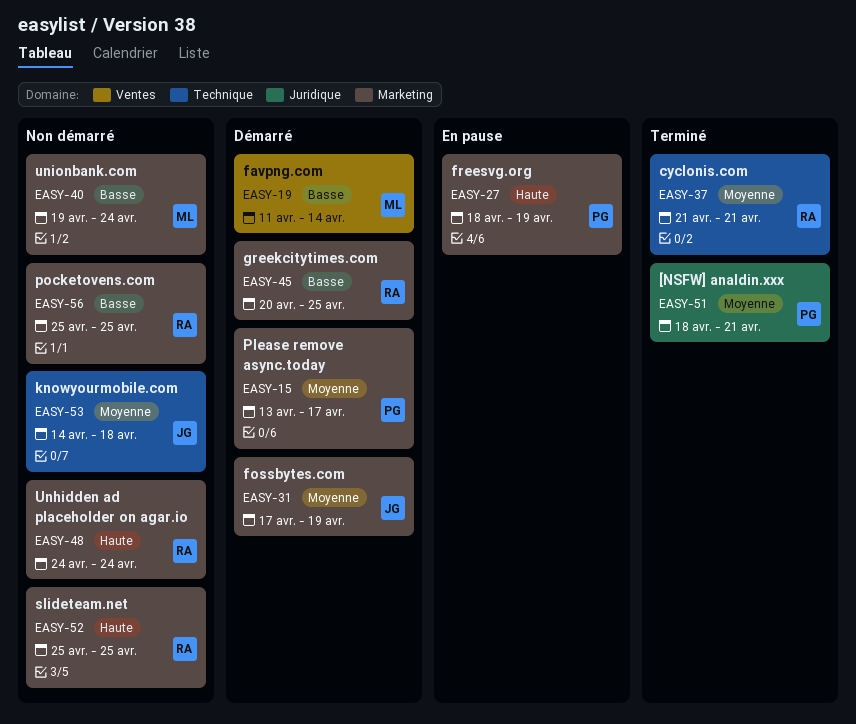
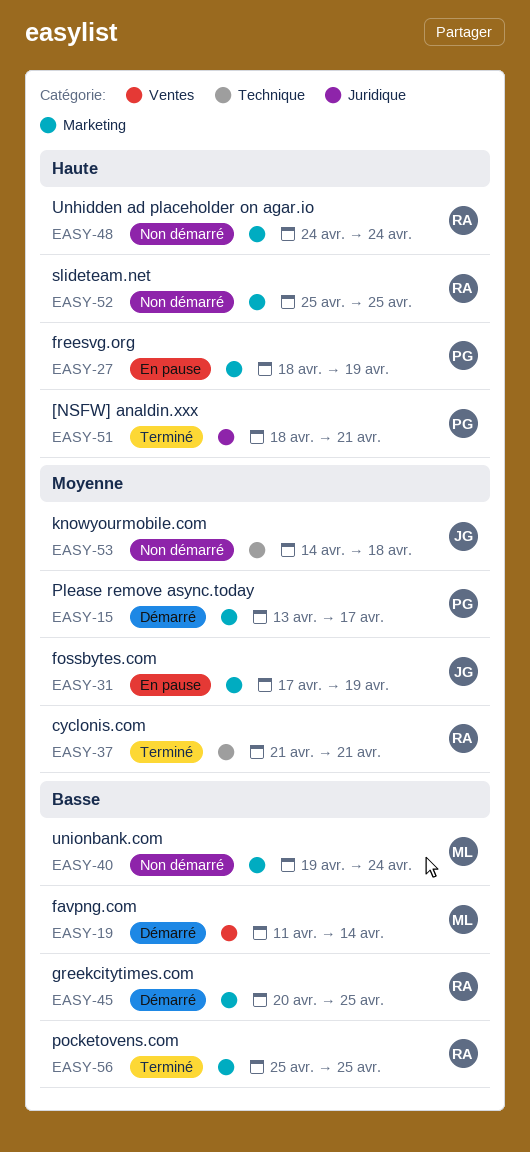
EASY-31, status: Démarré -> En pause
EASY-51, priority: Moyenne -> Haute
EASY-56, status: Non démarré -> Terminé

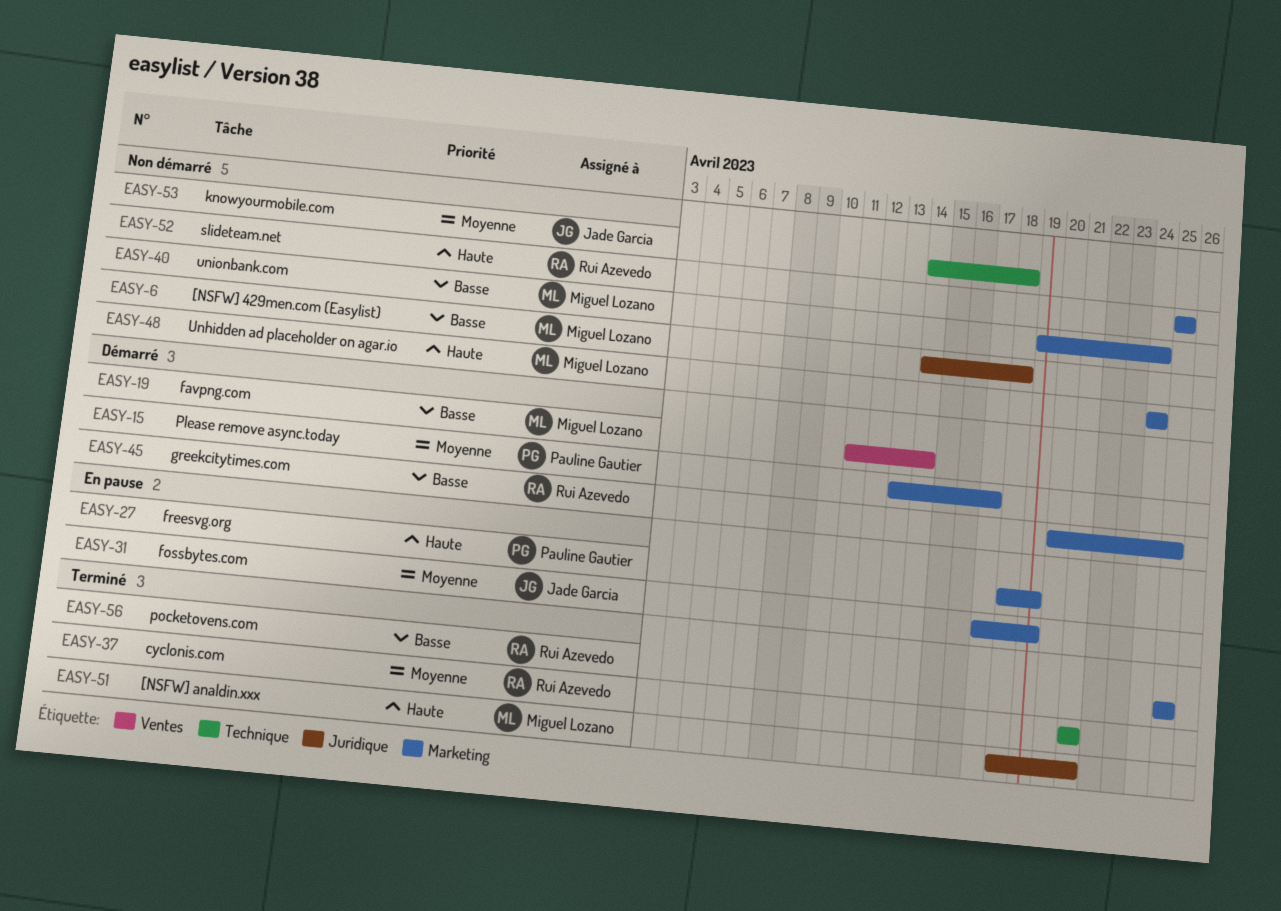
EASY-6: none -> present
EASY-48, owner: Rui Azevedo -> Miguel Lozano
EASY-51, owner: Pauline Gautier -> Miguel Lozano

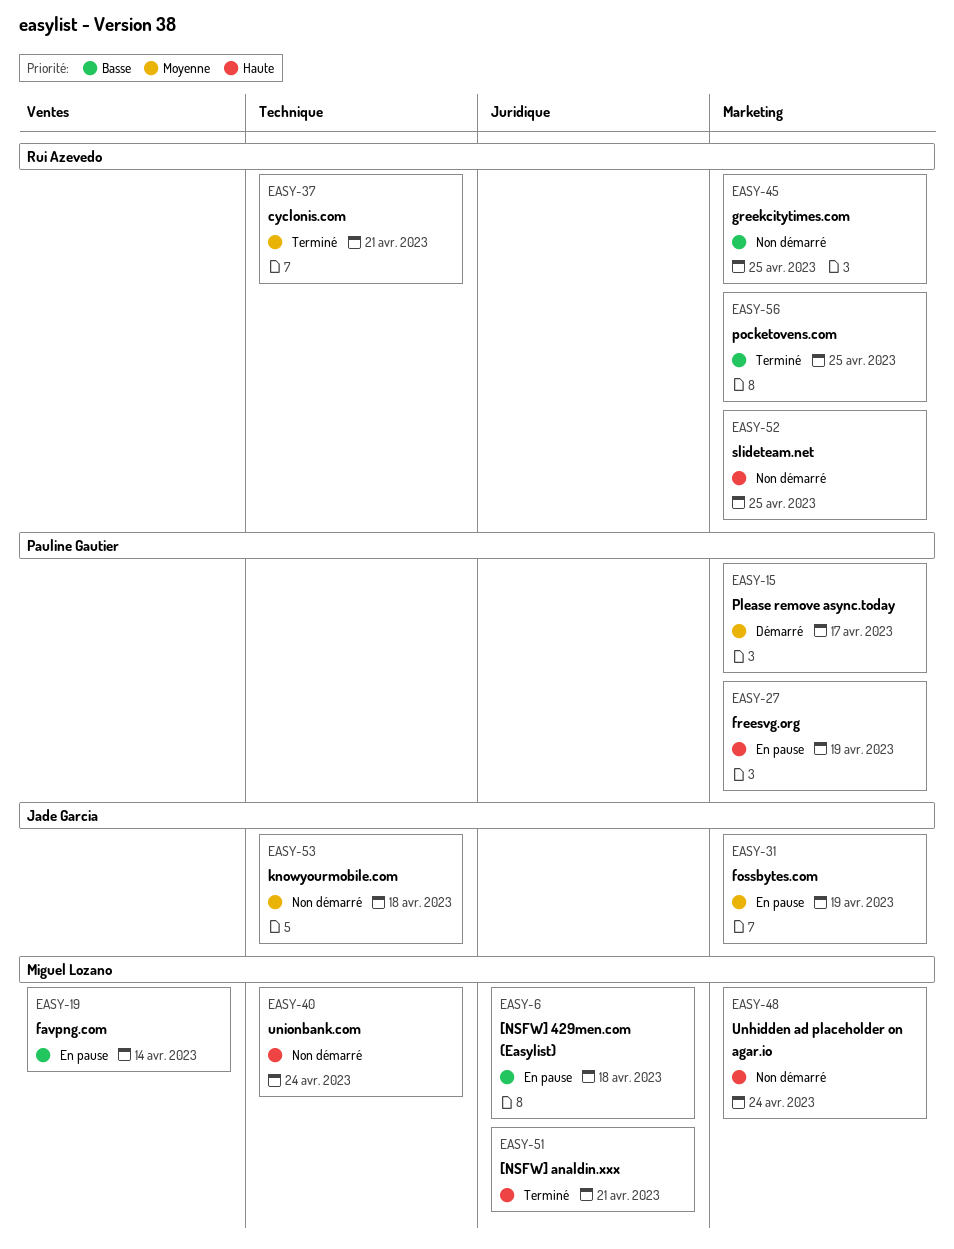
EASY-6, status: Non démarré -> En pause
EASY-19, status: Démarré -> En pause
EASY-40, priority: Basse -> Haute
EASY-40, label: Marketing -> Technique
EASY-45, status: Démarré -> Non démarré

